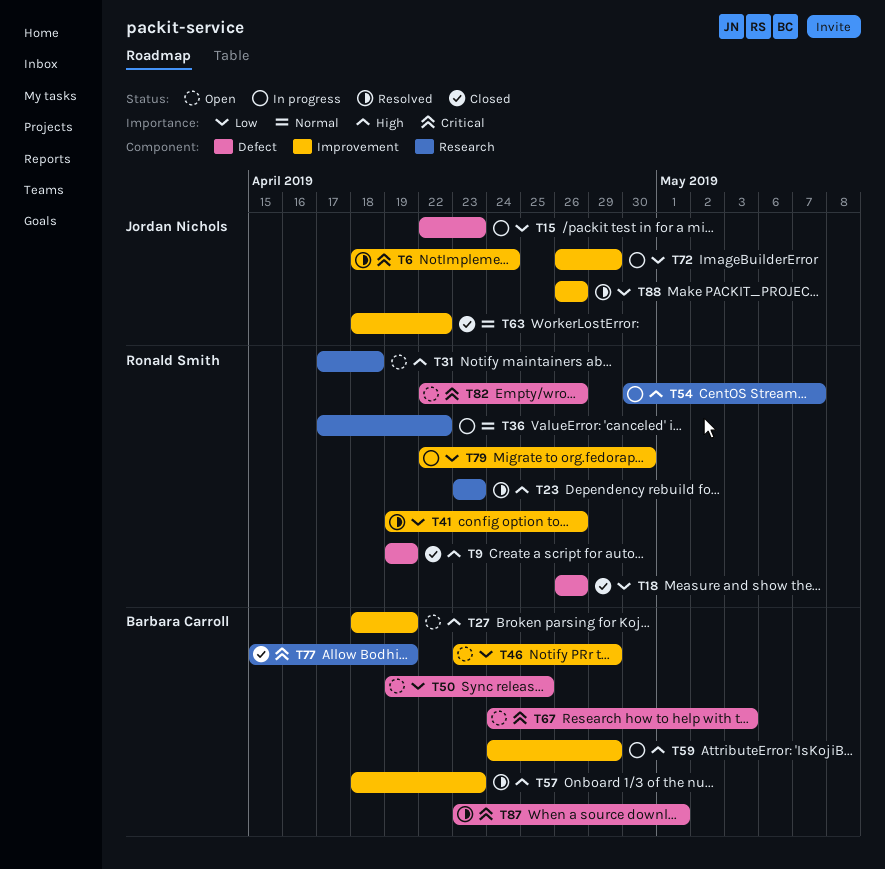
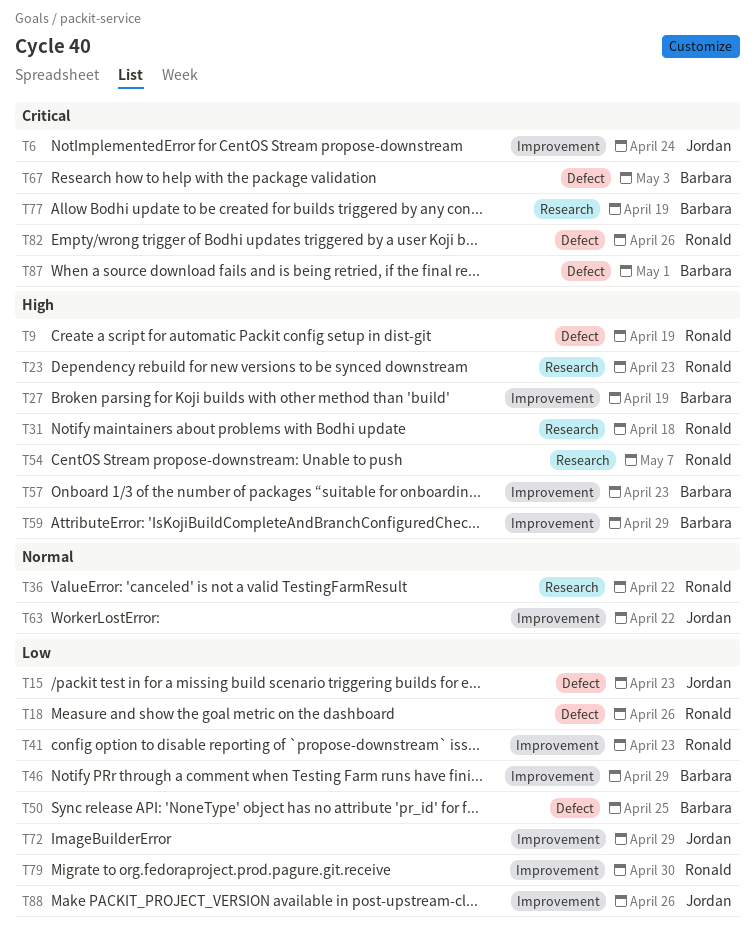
T41, due: Apr 26 -> Apr 23

